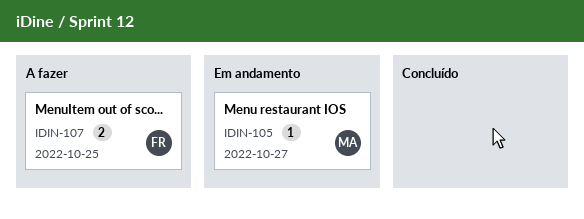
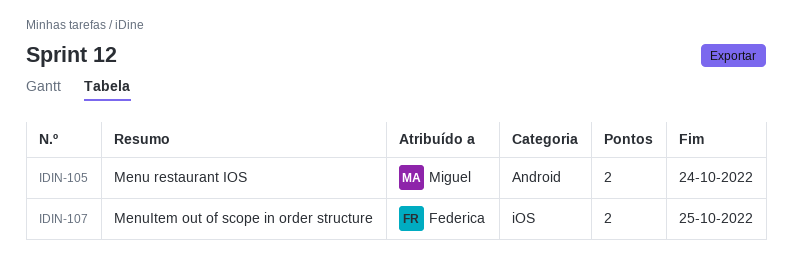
IDIN-105, estimate: 1 -> 2
IDIN-105, due: Oct 27 -> Oct 24

